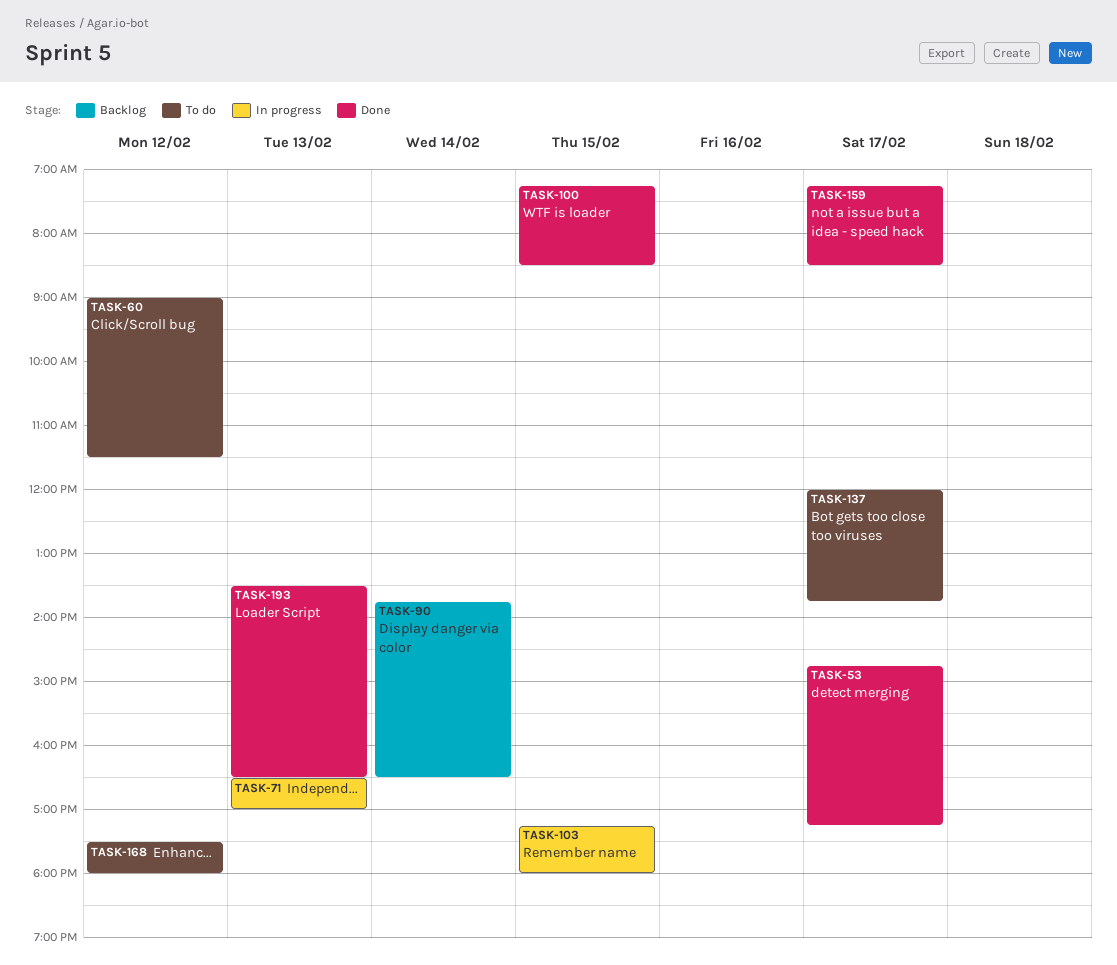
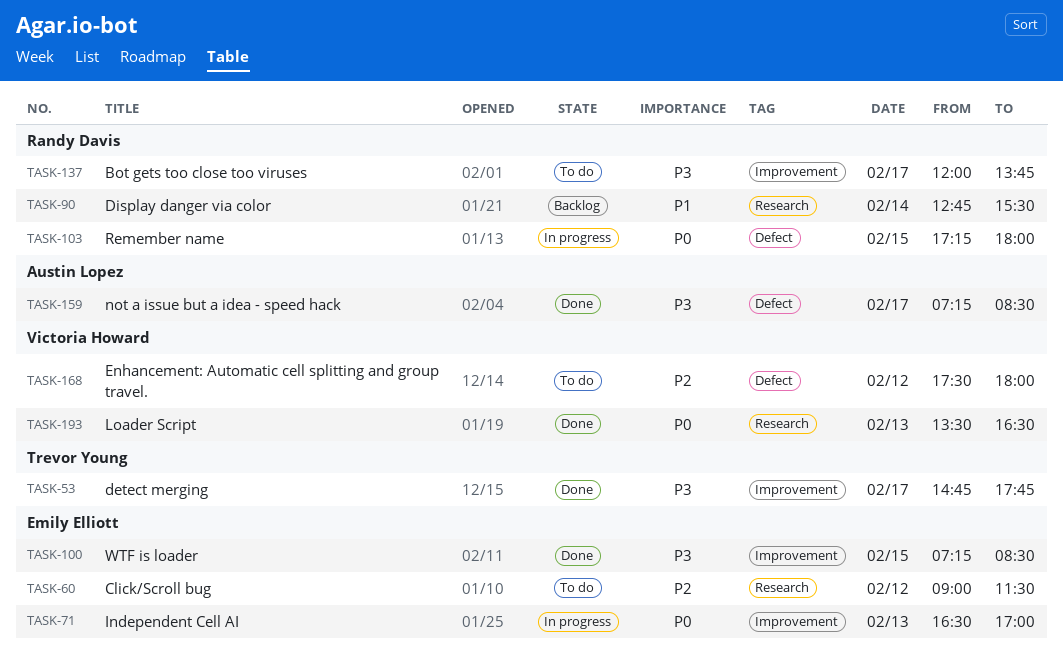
TASK-53, ends: 17:15 -> 17:45
TASK-90, begins: 13:45 -> 12:45
TASK-90, ends: 16:30 -> 15:30

